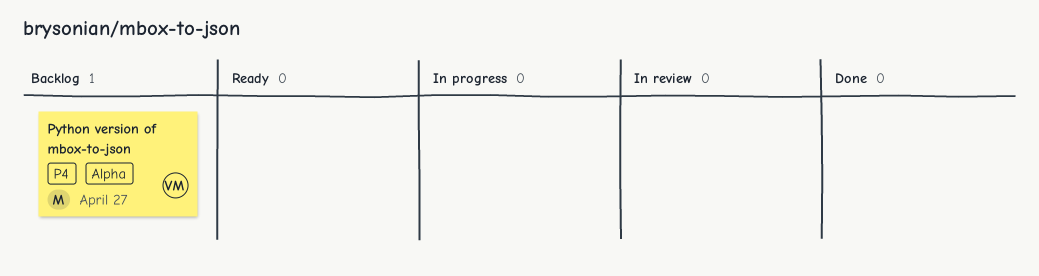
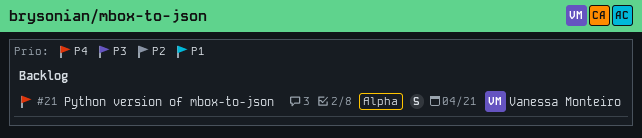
Python version of mbox-to-json, estimate: M -> S
Python version of mbox-to-json, due: Apr 27 -> Apr 21

